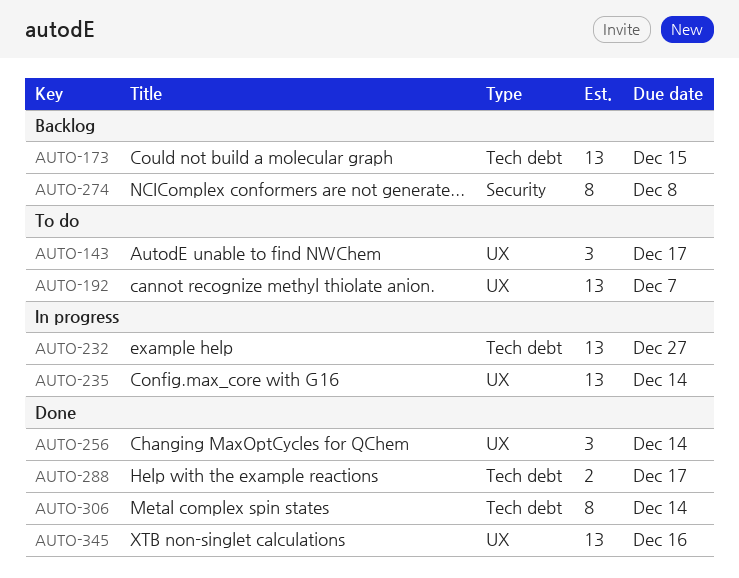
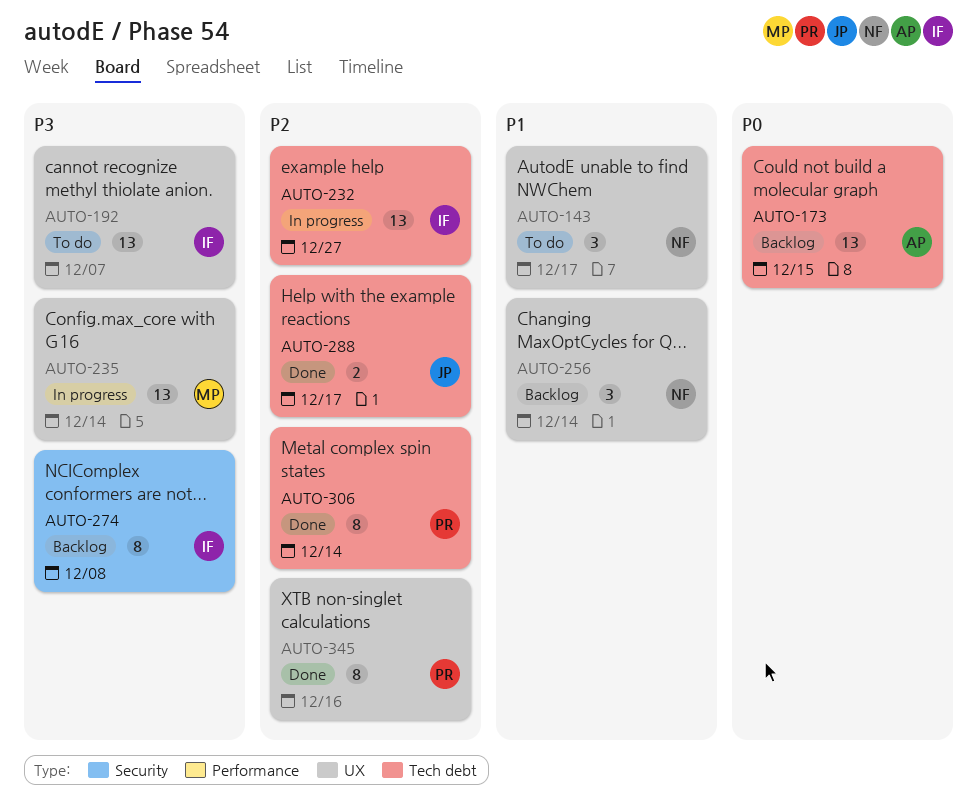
AUTO-256, status: Done -> Backlog
AUTO-345, estimate: 13 -> 8

